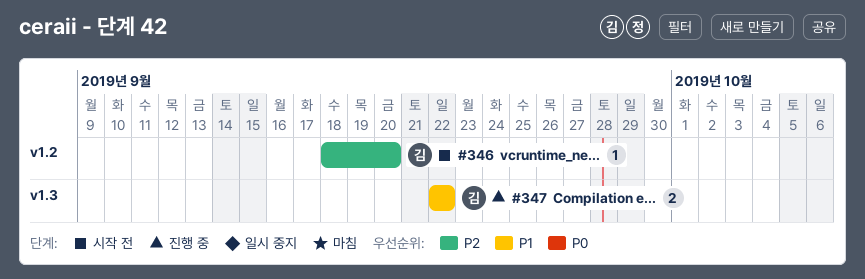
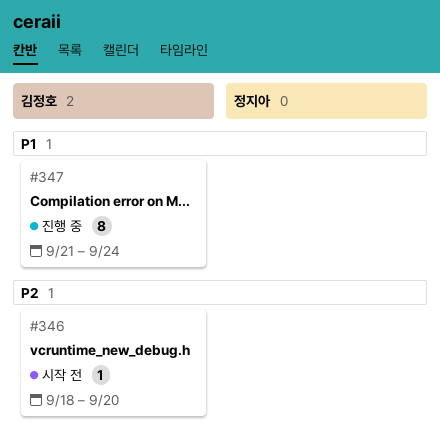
#347, estimate: 2 -> 8
#347, start: Sep 22 -> Sep 21
#347, due: Sep 22 -> Sep 24

